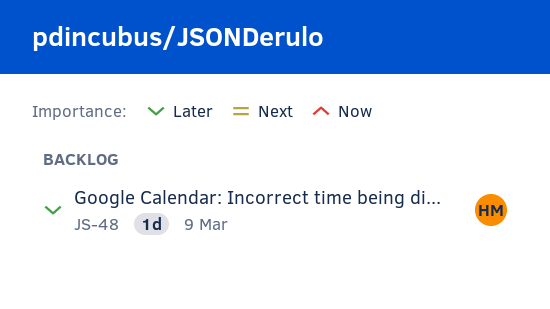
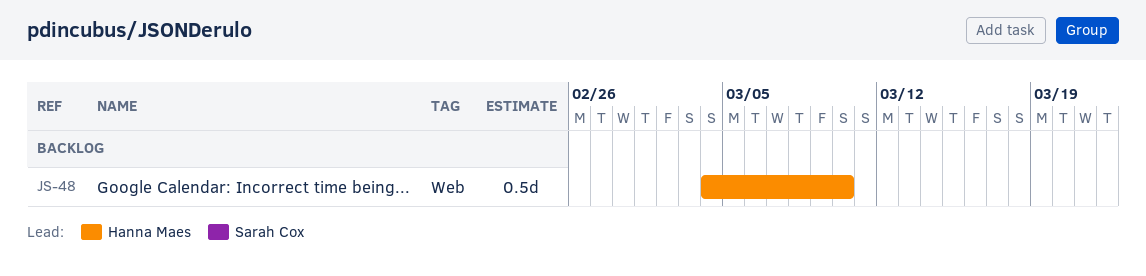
JS-48, estimate: 1d -> 0.5d
JS-48, due: Mar 9 -> Mar 10

